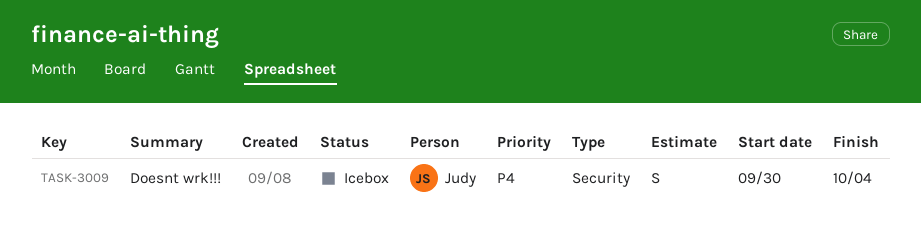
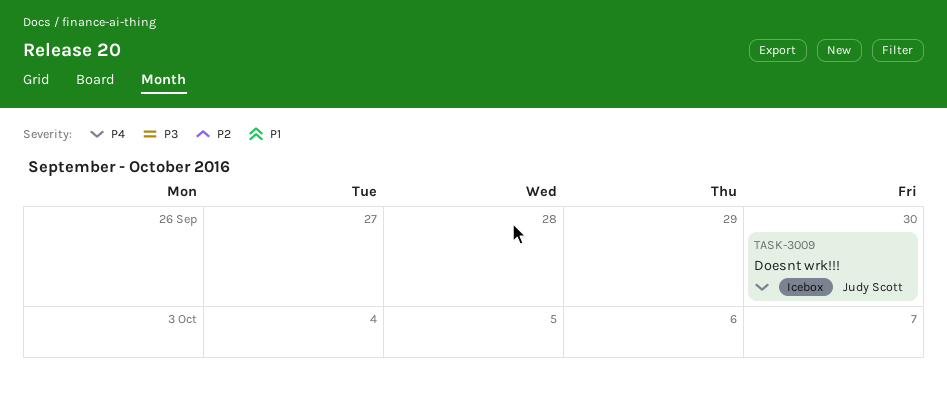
TASK-3009, due: Oct 4 -> Sep 30

